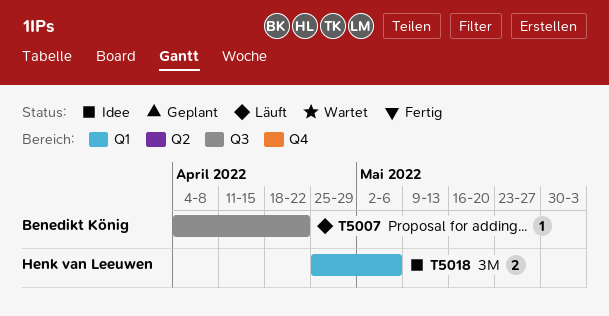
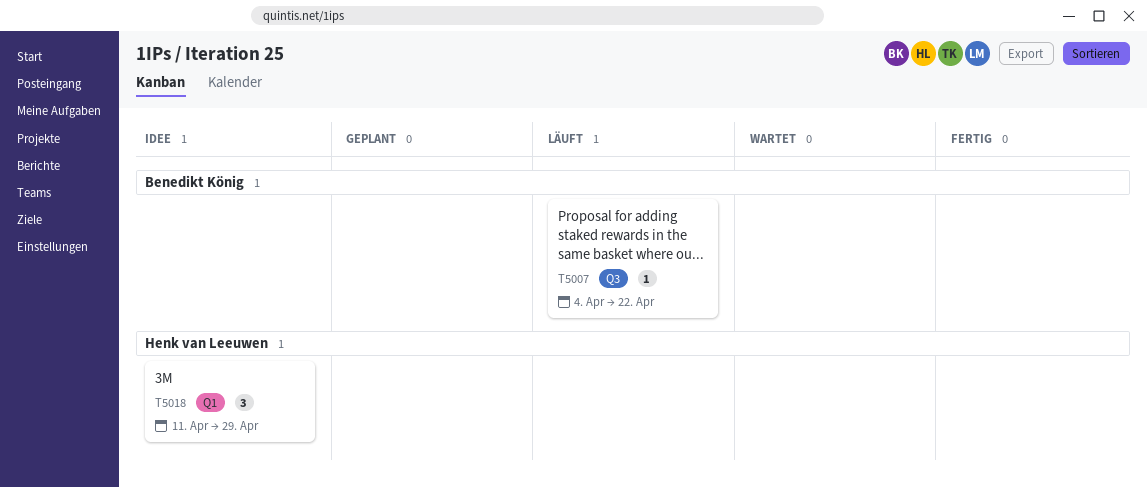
T5018, estimate: 2 -> 3
T5018, start: Apr 25 -> Apr 11
T5018, due: May 6 -> Apr 29

